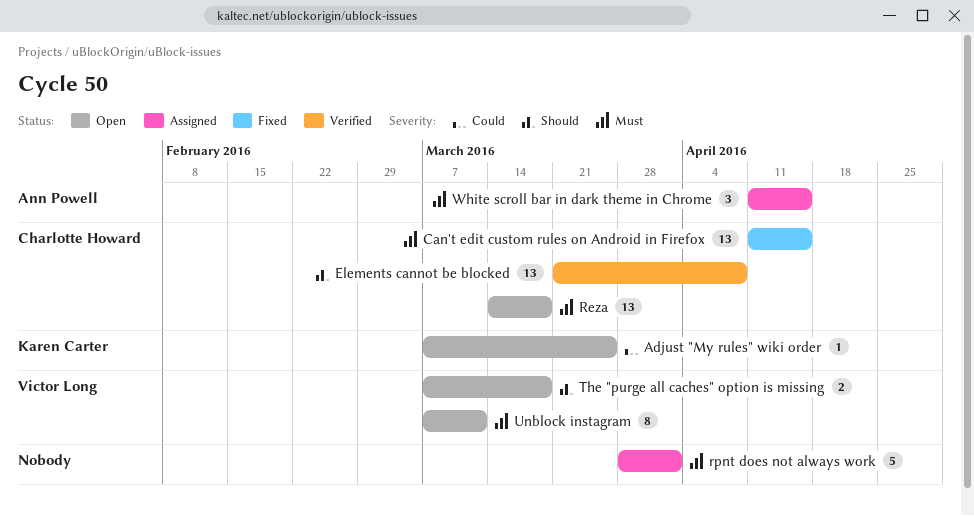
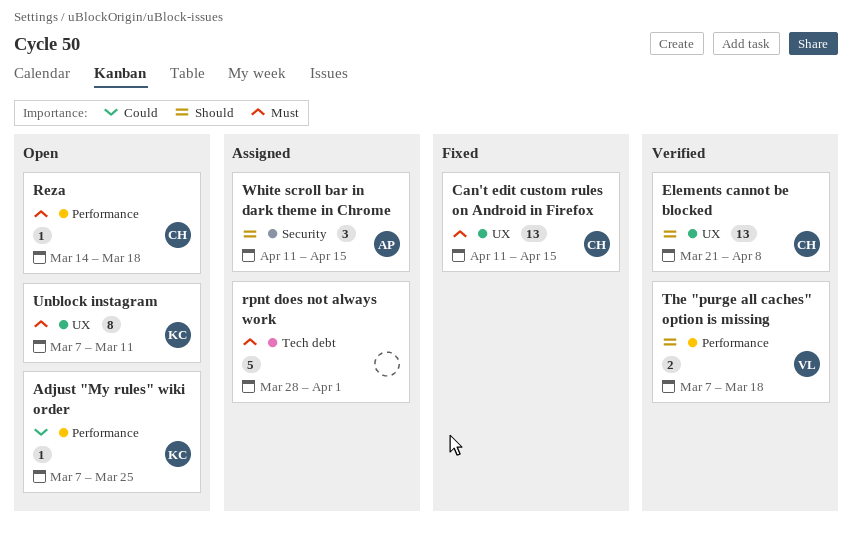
Reza, estimate: 13 -> 1
The "purge all caches" option is missing, status: Open -> Verified
Unblock instagram, owner: Victor Long -> Karen Carter
White scroll bar in dark theme in Chrome, priority: Must -> Should

